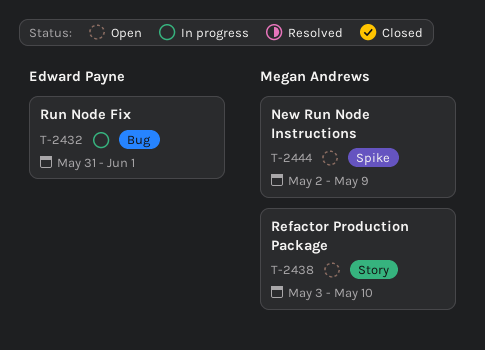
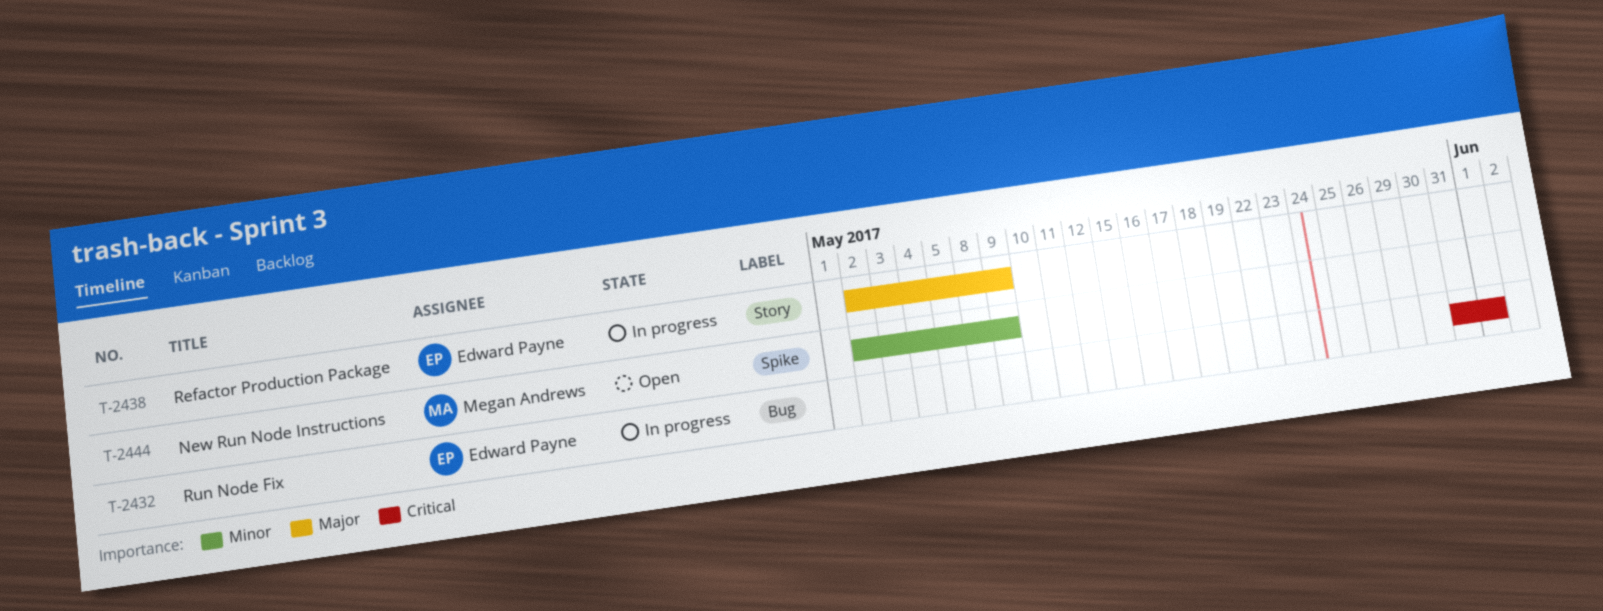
T-2438, status: Open -> In progress
T-2438, owner: Megan Andrews -> Edward Payne
T-2438, start: May 3 -> May 2
T-2438, due: May 10 -> May 9

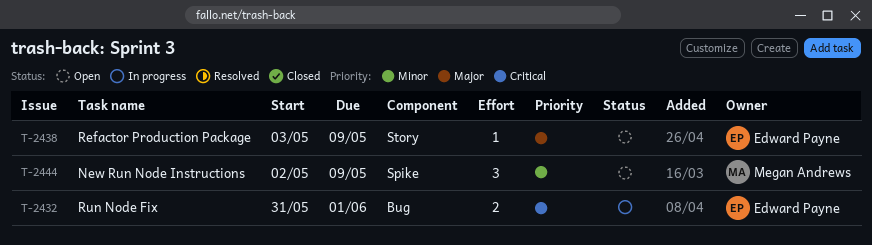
T-2438, status: In progress -> Open
T-2438, start: May 2 -> May 3

